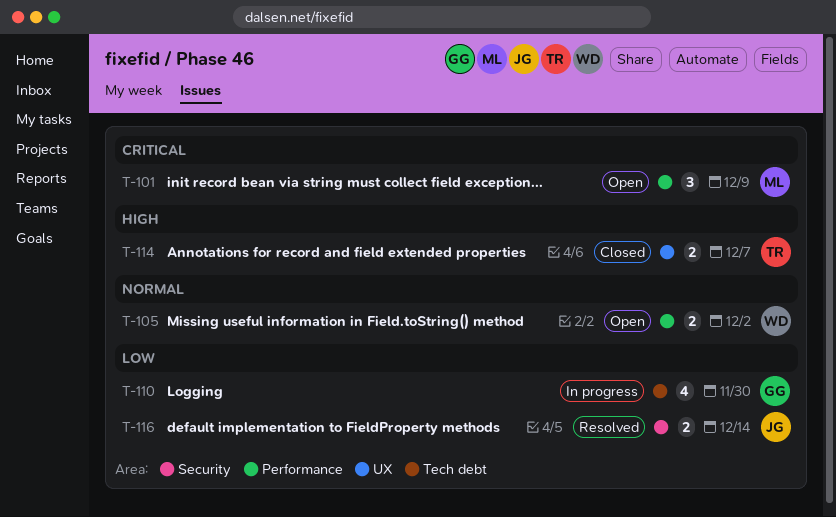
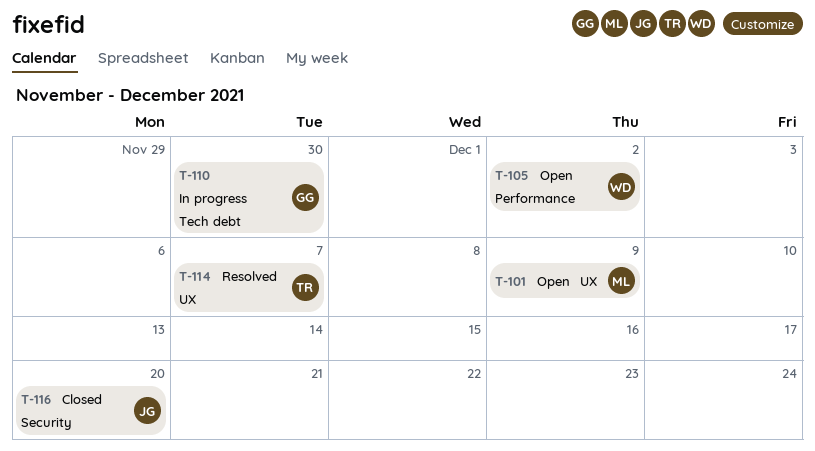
T-101, label: Performance -> UX
T-114, status: Closed -> Resolved
T-116, status: Resolved -> Closed
T-116, due: Dec 14 -> Dec 20

